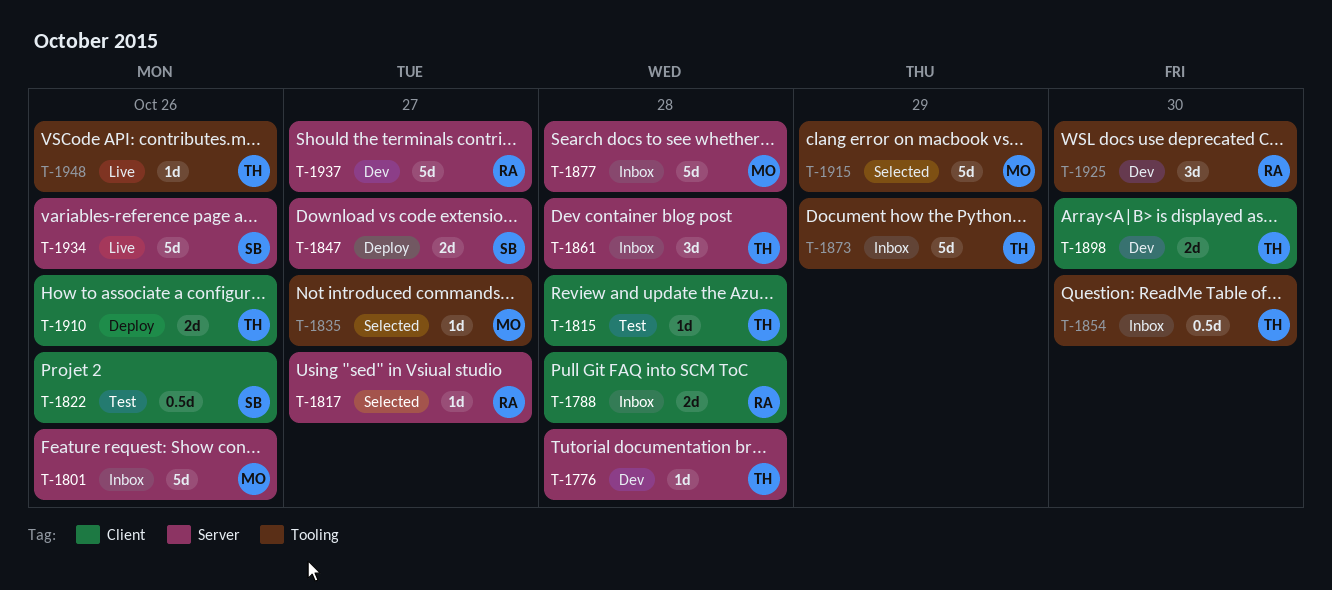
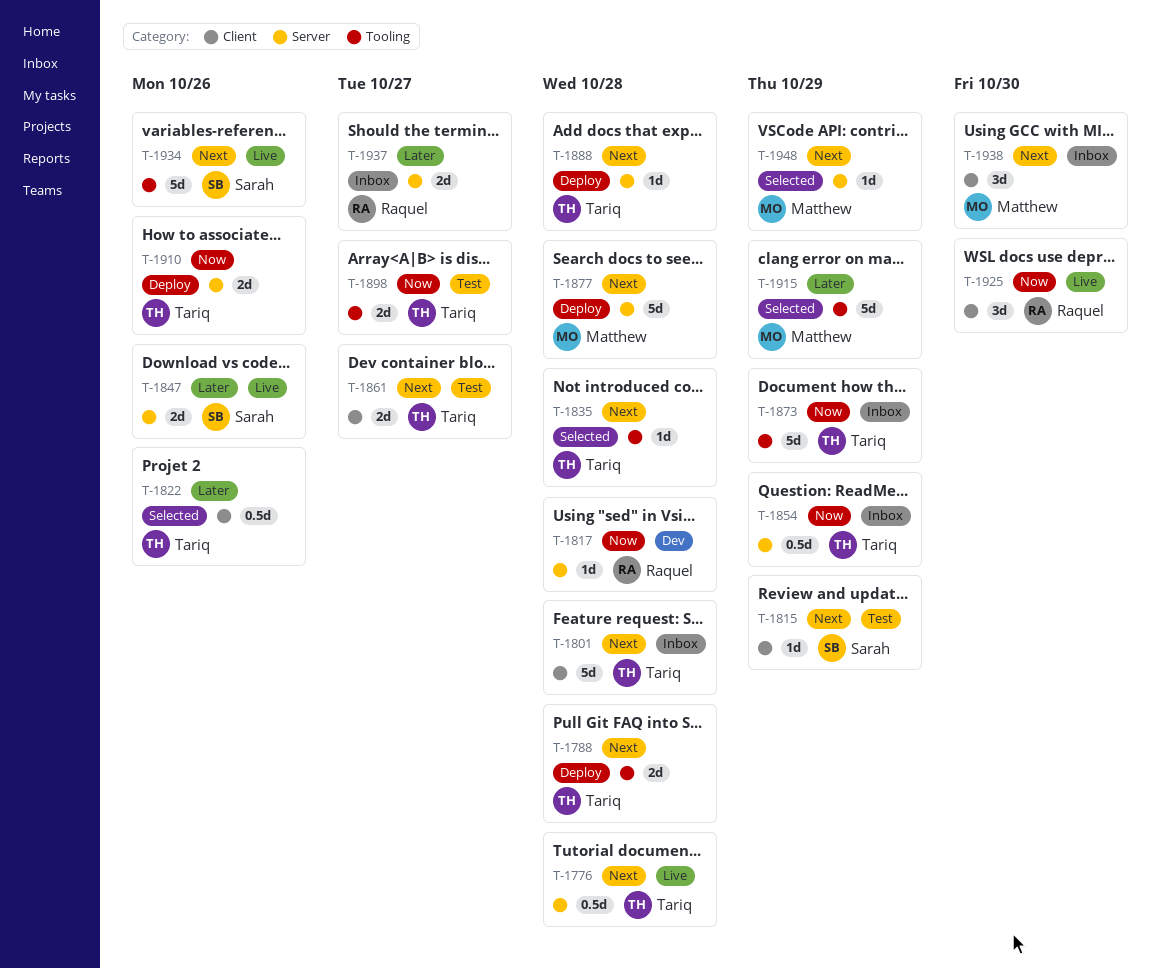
T-1776, status: Dev -> Live
T-1776, estimate: 1d -> 0.5d
T-1788, status: Inbox -> Deploy
T-1788, owner: Raquel -> Tariq
T-1788, label: Client -> Tooling
T-1801, owner: Matthew -> Tariq
T-1801, label: Server -> Client
T-1801, due: Oct 26 -> Oct 28
T-1815, owner: Tariq -> Sarah
T-1815, due: Oct 28 -> Oct 29
T-1817, status: Selected -> Dev
T-1817, due: Oct 27 -> Oct 28
T-1822, status: Test -> Selected
T-1822, owner: Sarah -> Tariq
T-1835, owner: Matthew -> Tariq
T-1835, due: Oct 27 -> Oct 28
T-1847, status: Deploy -> Live
T-1847, due: Oct 27 -> Oct 26
T-1854, label: Tooling -> Server
T-1854, due: Oct 30 -> Oct 29
T-1861, status: Inbox -> Test
T-1861, label: Server -> Client
T-1861, estimate: 3d -> 2d
T-1861, due: Oct 28 -> Oct 27
T-1877, status: Inbox -> Deploy
T-1888: none -> present
T-1898, status: Dev -> Test
T-1898, label: Client -> Tooling
T-1898, due: Oct 30 -> Oct 27
T-1910, label: Client -> Server
T-1925, status: Dev -> Live
T-1925, label: Tooling -> Client
T-1934, label: Server -> Tooling
T-1937, status: Dev -> Inbox
T-1937, estimate: 5d -> 2d
T-1938: none -> present
T-1948, status: Live -> Selected
T-1948, owner: Tariq -> Matthew
T-1948, label: Tooling -> Server
T-1948, due: Oct 26 -> Oct 29

